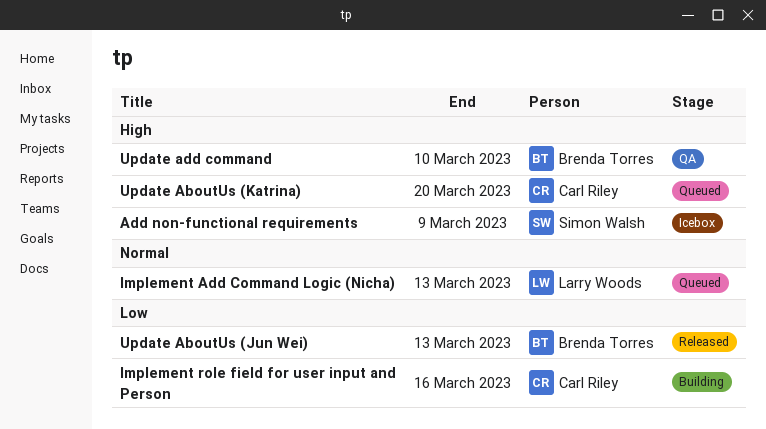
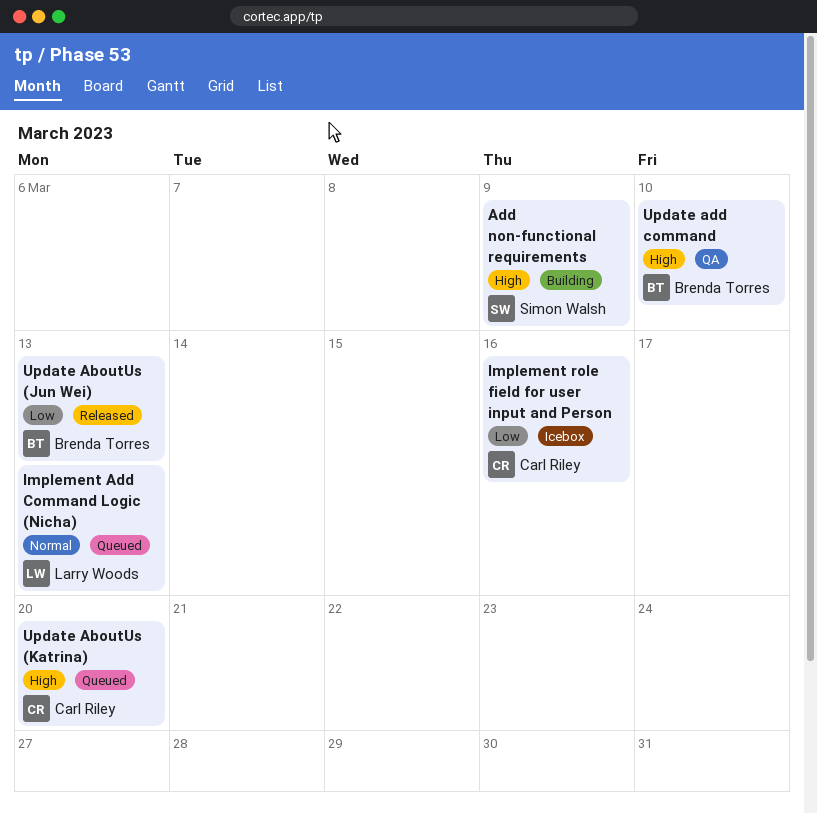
Add non-functional requirements, status: Icebox -> Building
Implement role field for user input and Person, status: Building -> Icebox

